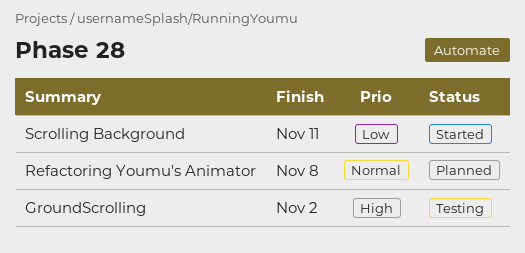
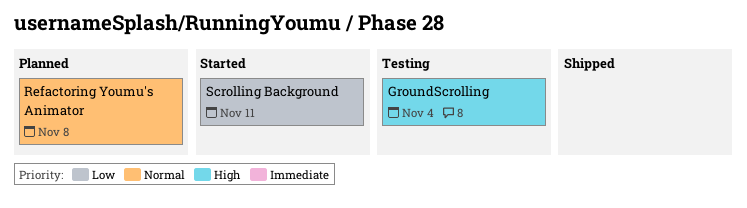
GroundScrolling, due: Nov 2 -> Nov 4

